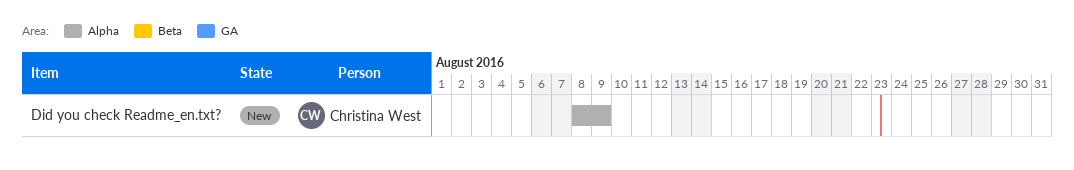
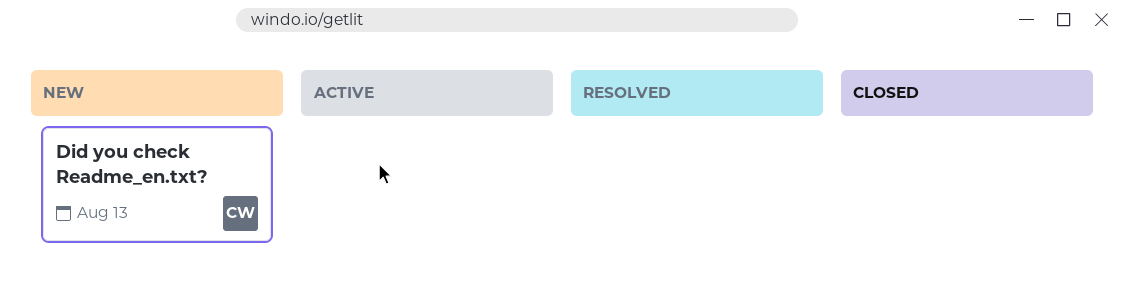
Did you check Readme_en.txt?, due: Aug 9 -> Aug 13

